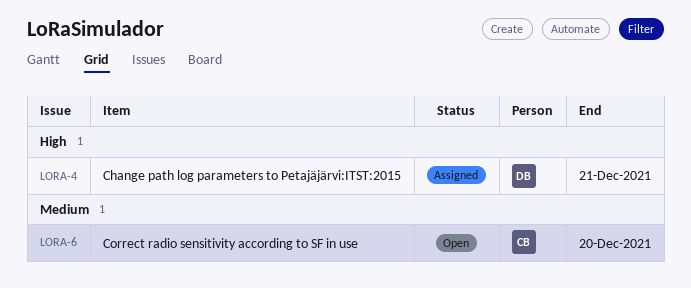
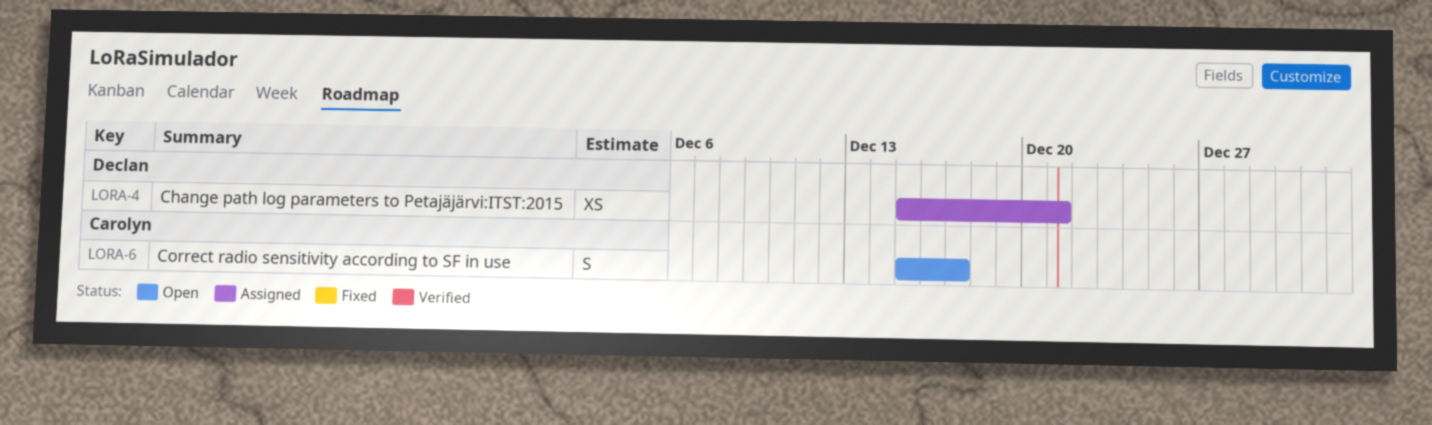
LORA-6, due: Dec 20 -> Dec 17

